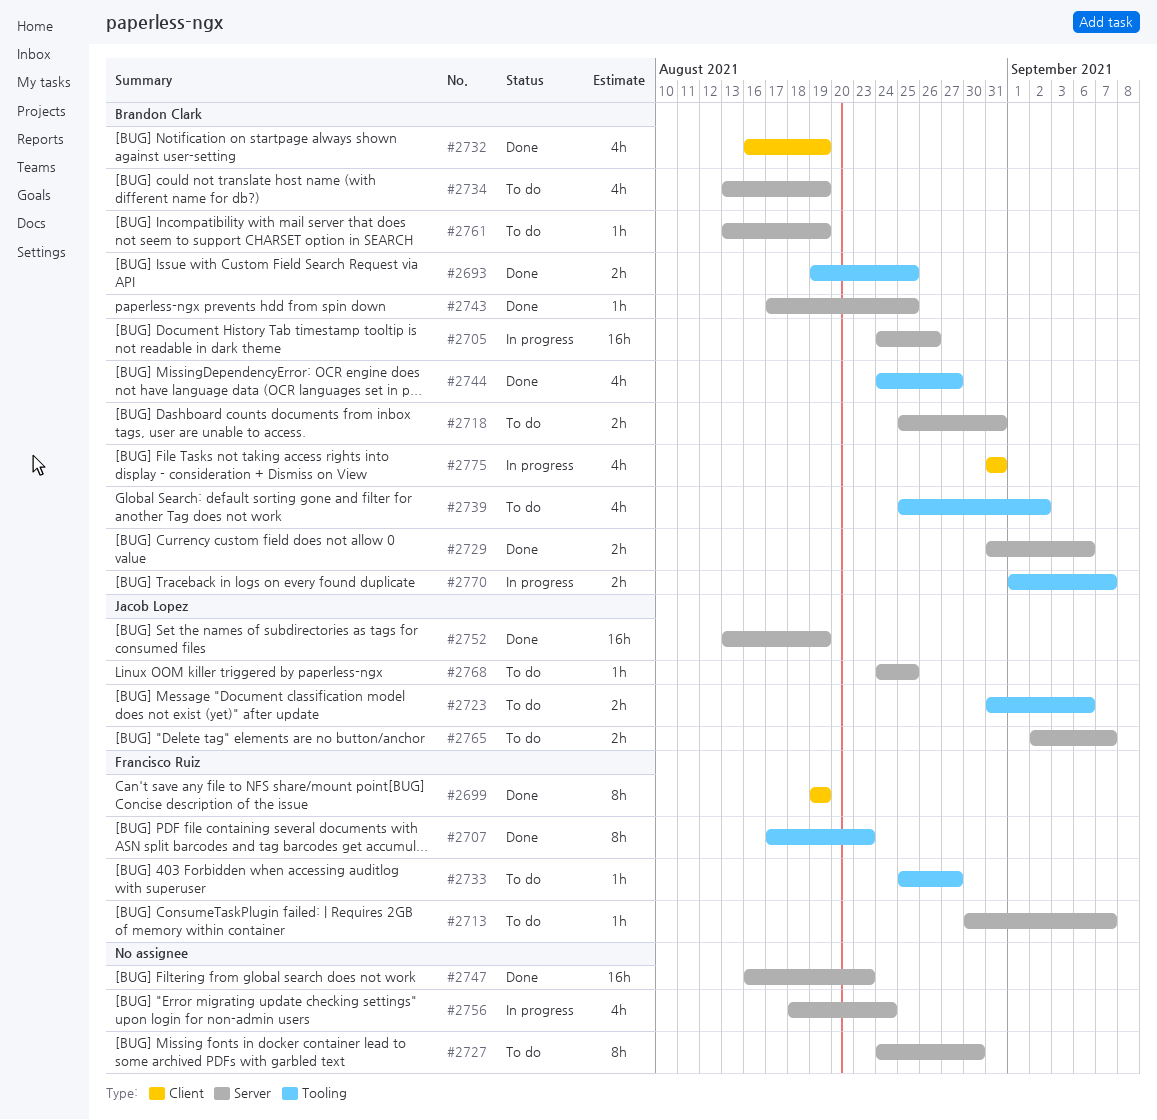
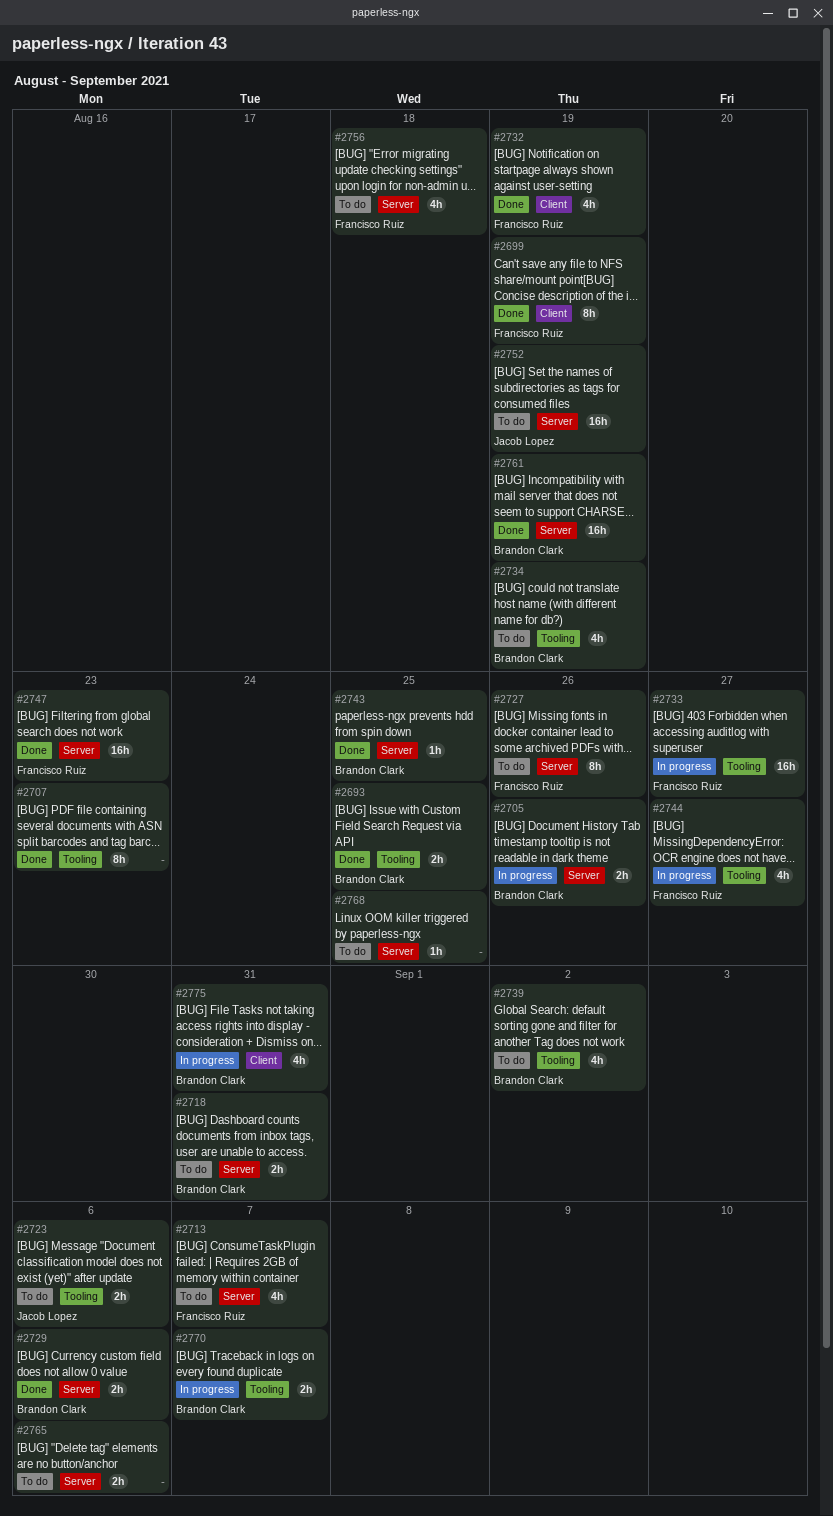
#2705, estimate: 16h -> 2h
#2707, owner: Francisco Ruiz -> none
#2713, estimate: 1h -> 4h
#2727, owner: none -> Francisco Ruiz
#2727, due: Aug 30 -> Aug 26
#2732, owner: Brandon Clark -> Francisco Ruiz
#2733, status: To do -> In progress
#2733, estimate: 1h -> 16h
#2734, label: Server -> Tooling
#2744, status: Done -> In progress
#2744, owner: Brandon Clark -> Francisco Ruiz
#2747, owner: none -> Francisco Ruiz
#2752, status: Done -> To do
#2756, status: In progress -> To do
#2756, owner: none -> Francisco Ruiz
#2756, due: Aug 24 -> Aug 18
#2761, status: To do -> Done
#2761, estimate: 1h -> 16h
#2765, owner: Jacob Lopez -> none
#2765, due: Sep 7 -> Sep 6
#2768, owner: Jacob Lopez -> none

